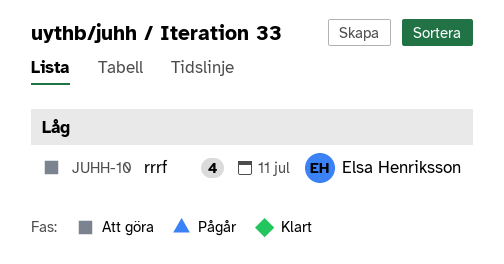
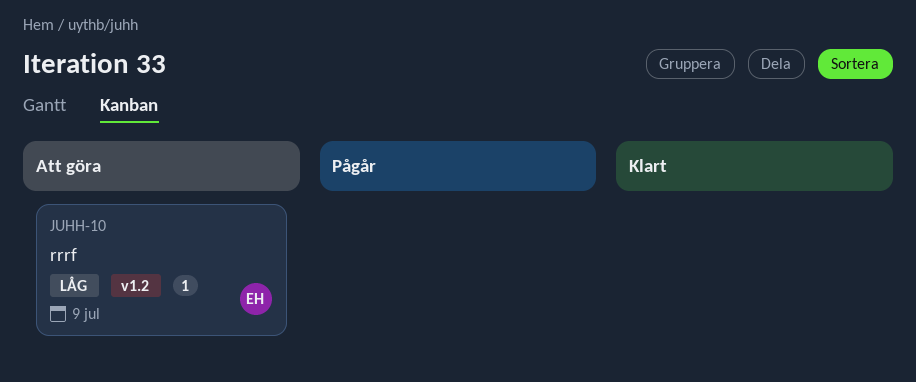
JUHH-10, estimate: 4 -> 1
JUHH-10, due: Jul 11 -> Jul 9

